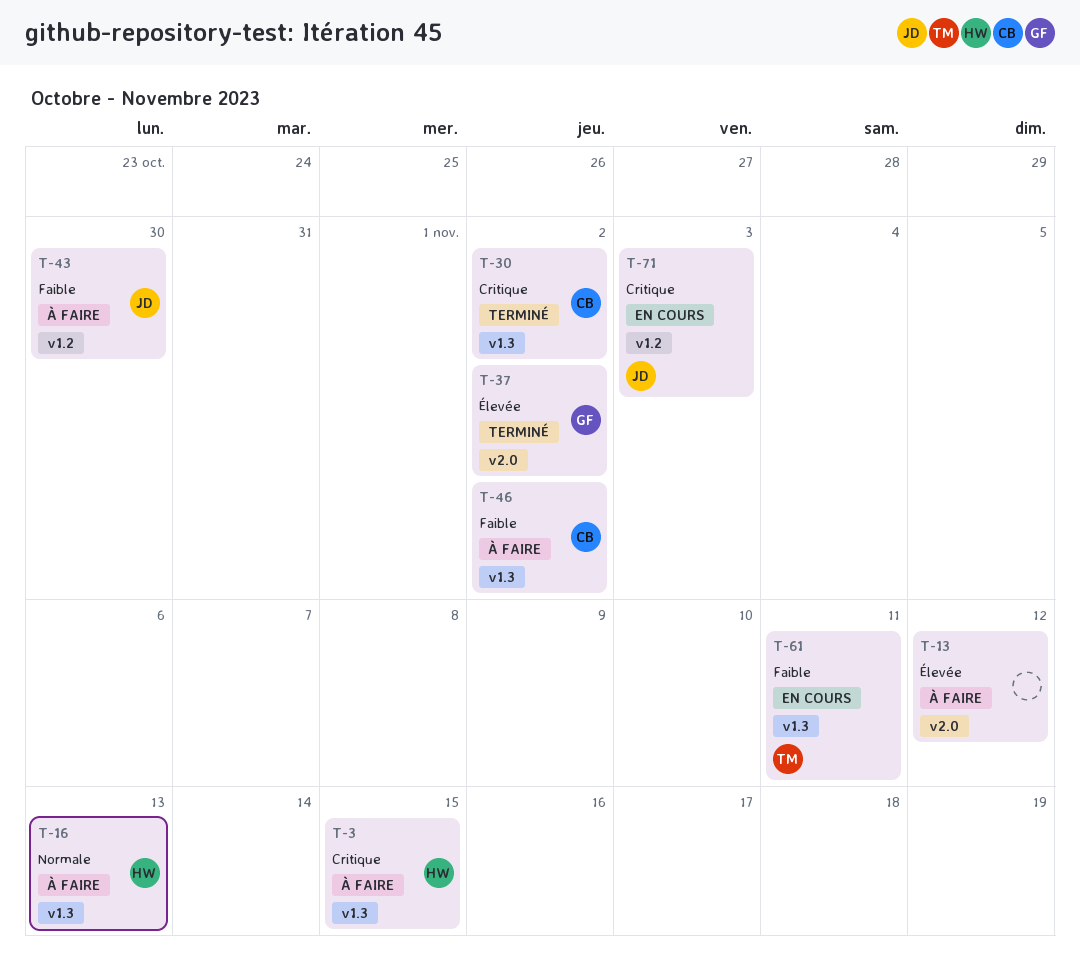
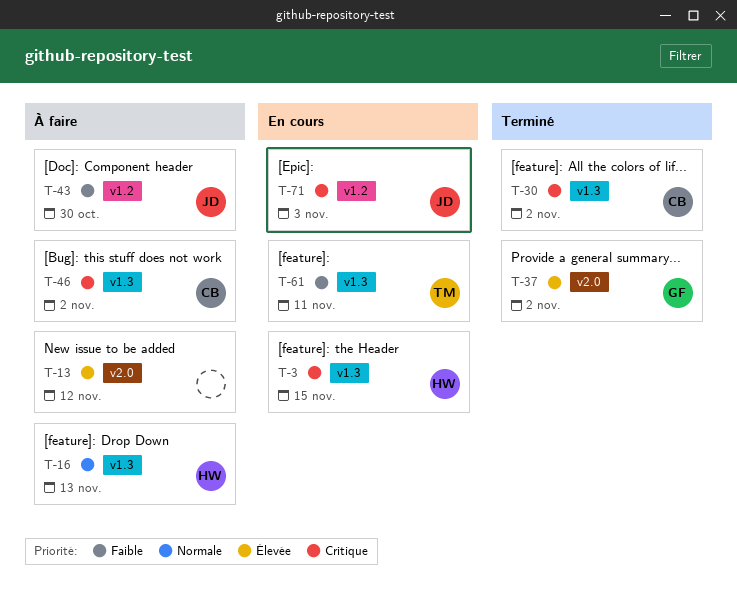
T-3, status: À faire -> En cours
T-46, priority: Faible -> Critique

